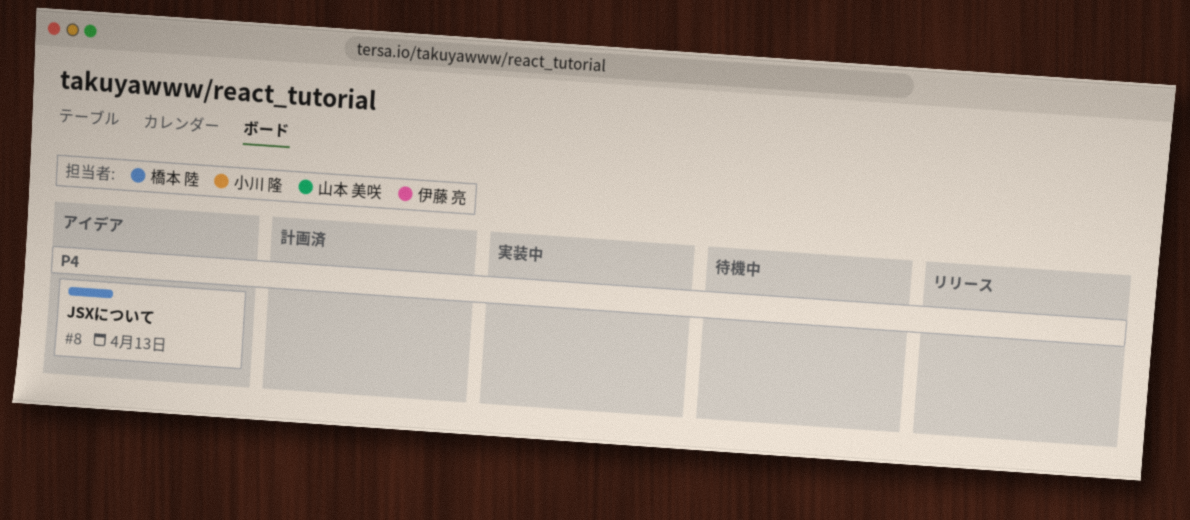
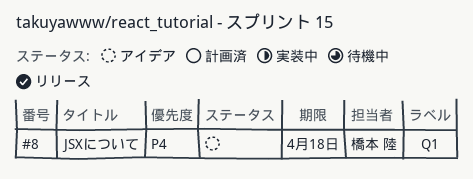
#8, due: Apr 13 -> Apr 18

